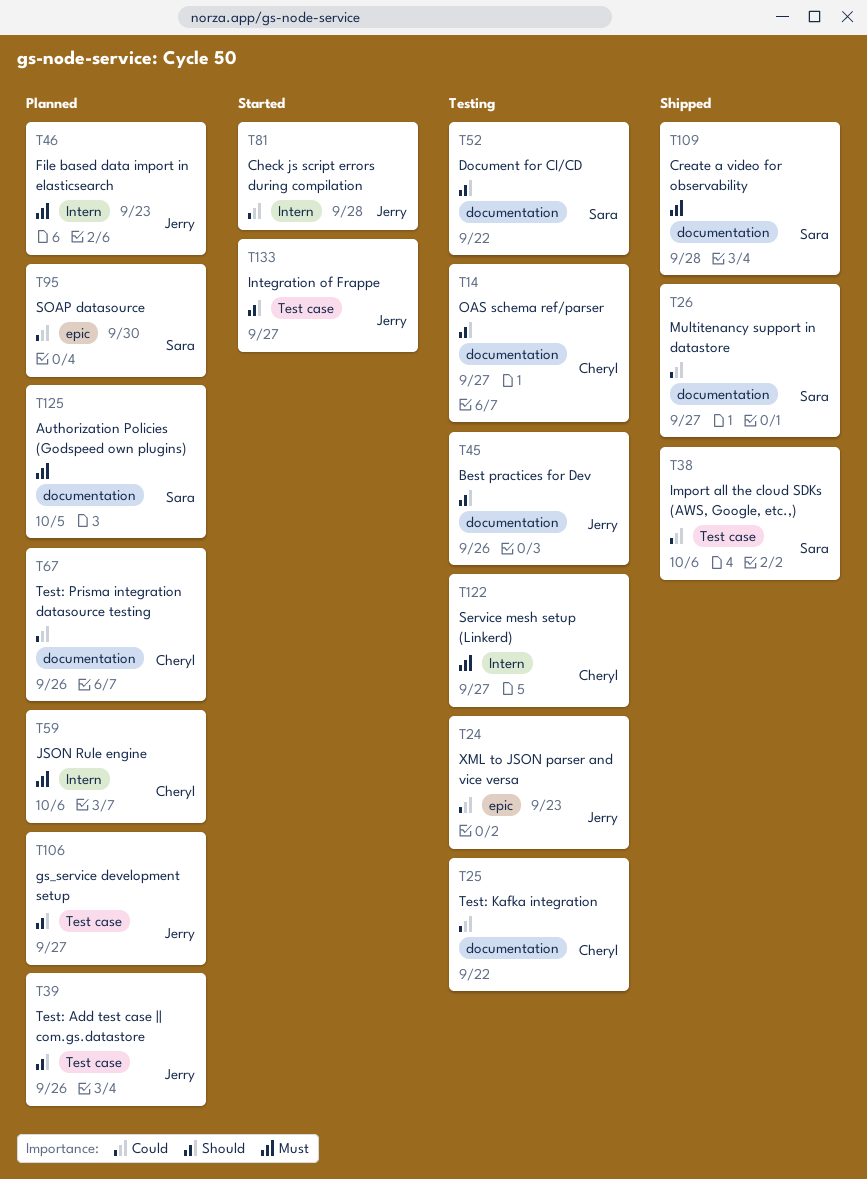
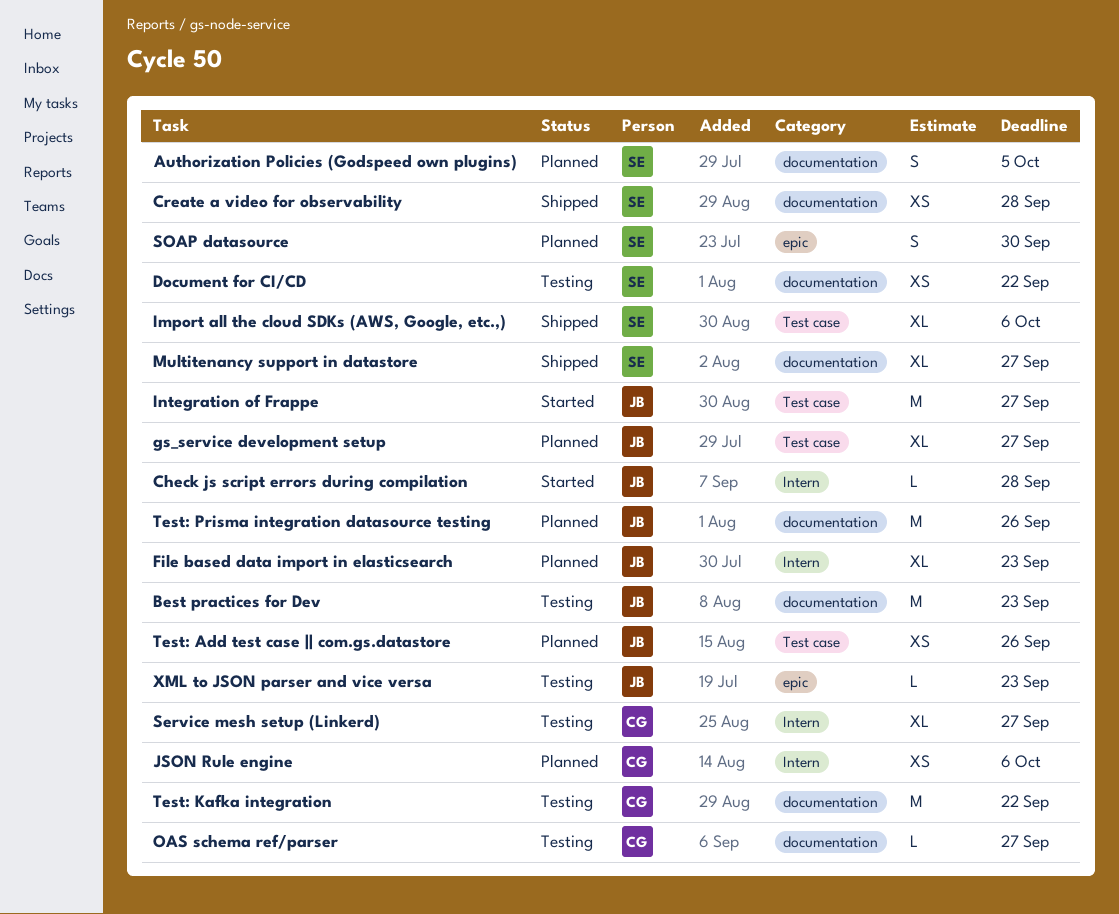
Best practices for Dev, due: Sep 26 -> Sep 23
Test: Prisma integration datasource testing, owner: Cheryl -> Jerry

